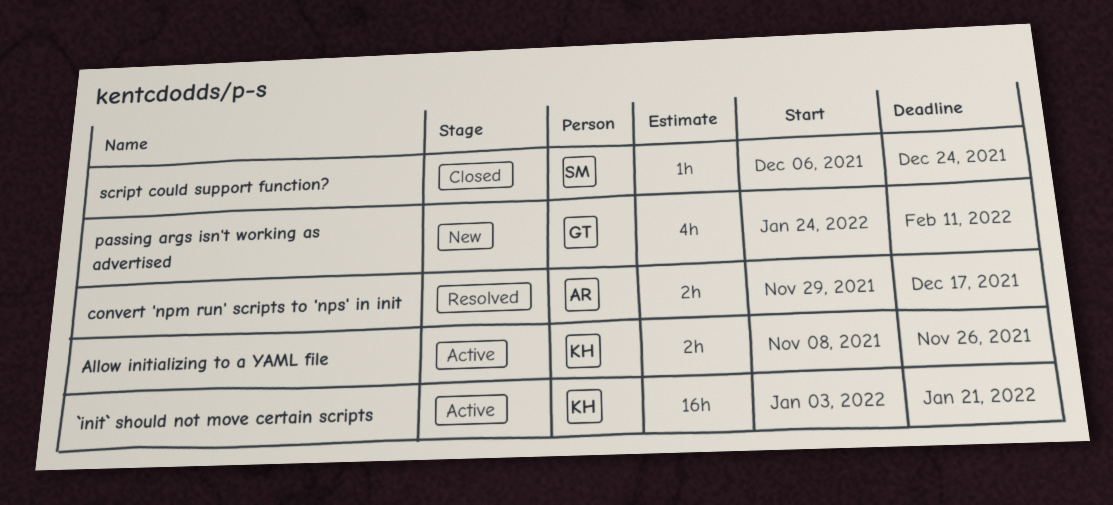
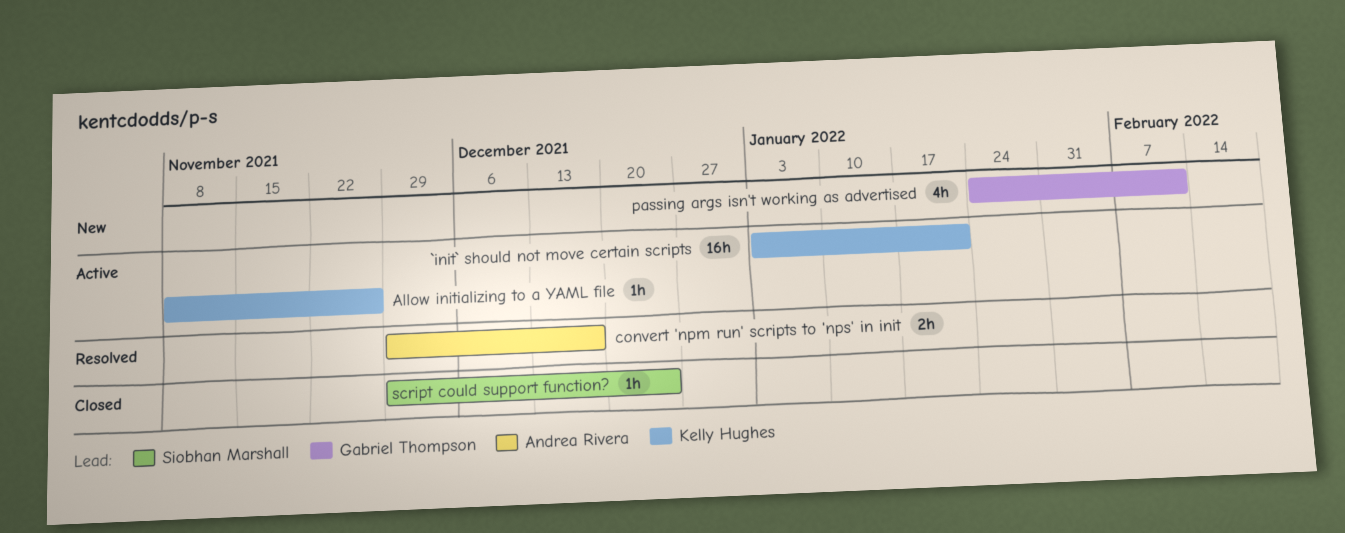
Allow initializing to a YAML file, estimate: 2h -> 1h
script could support function?, start: Dec 6 -> Nov 29

